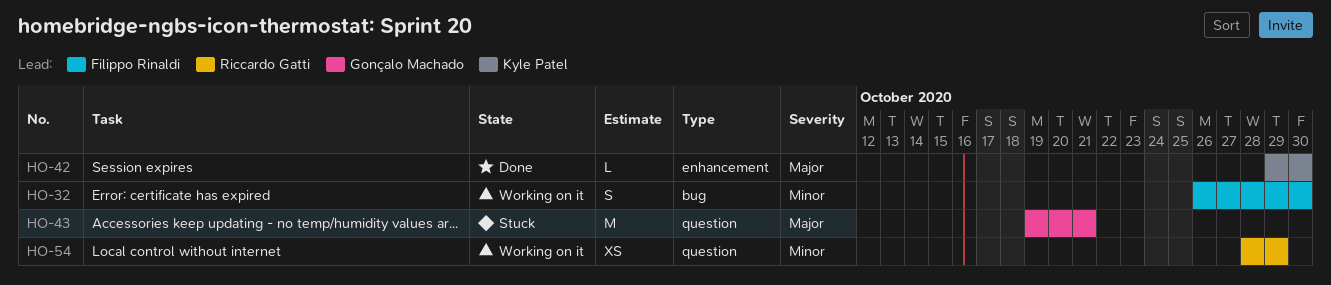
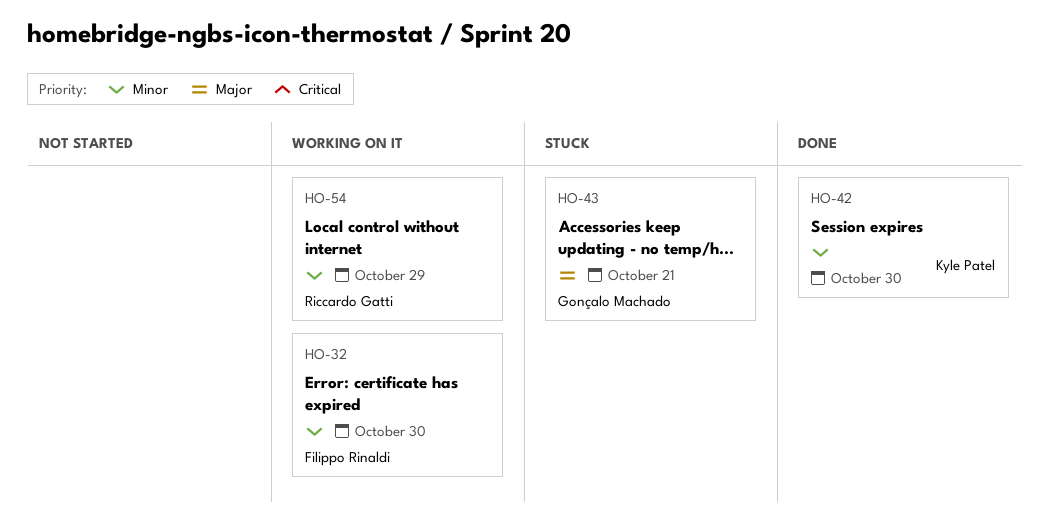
HO-42, priority: Major -> Minor

